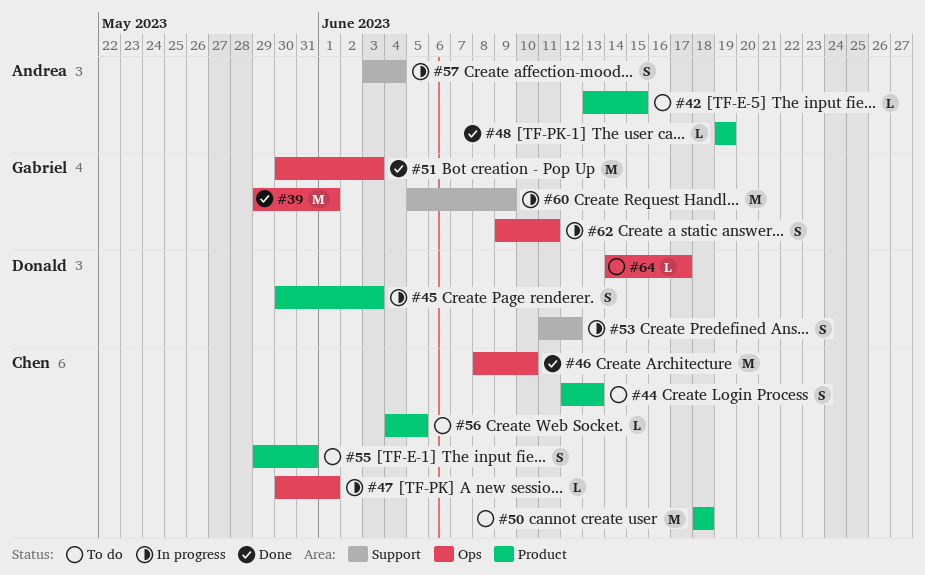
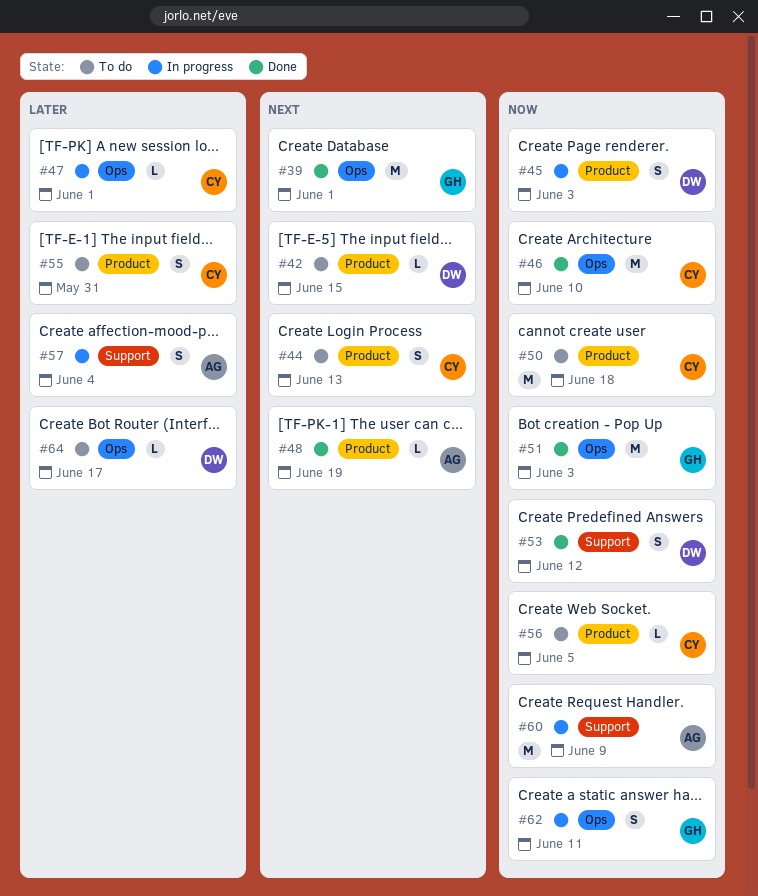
#42, owner: Andrea -> Donald
#53, status: In progress -> Done
#60, owner: Gabriel -> Andrea

